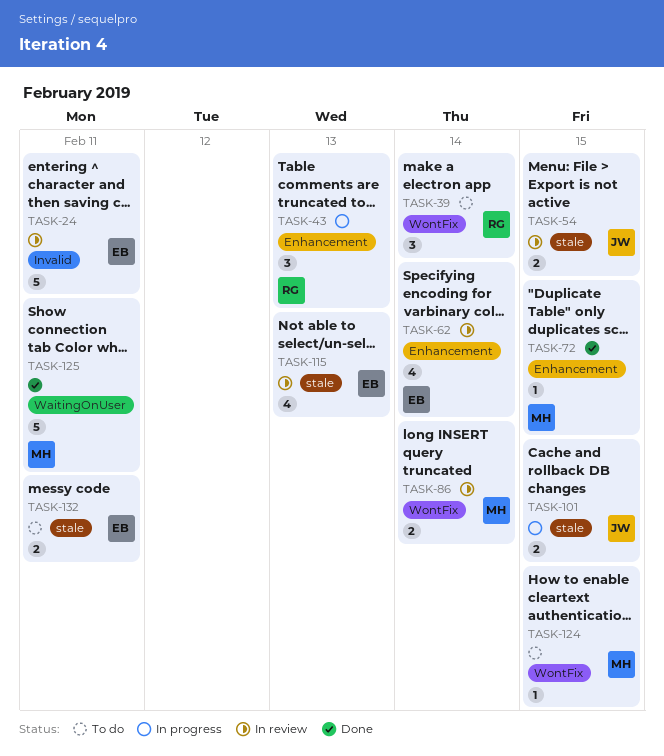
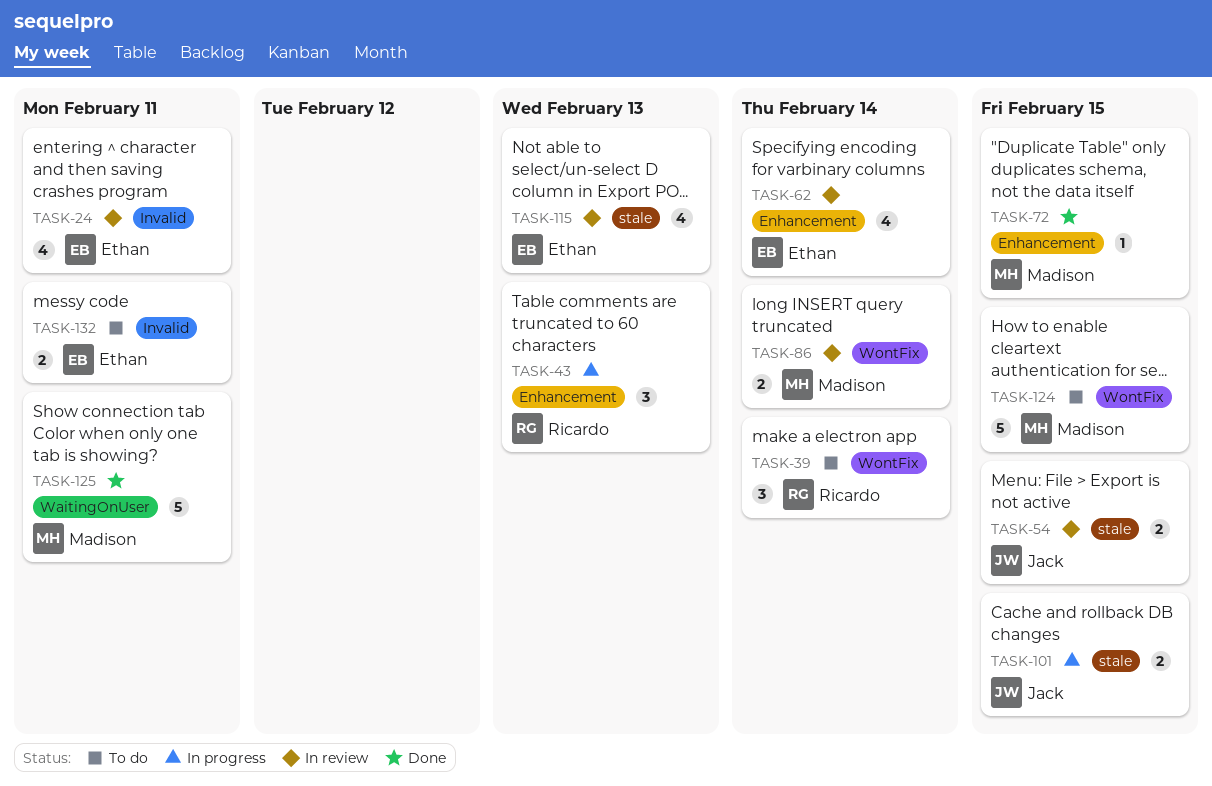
TASK-24, estimate: 5 -> 4
TASK-124, estimate: 1 -> 5
TASK-132, label: stale -> Invalid

